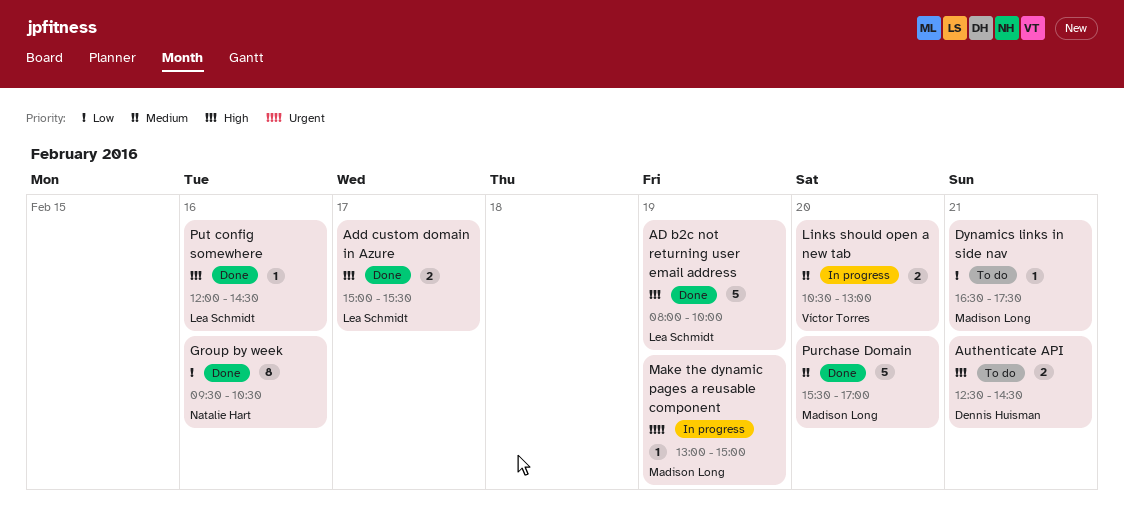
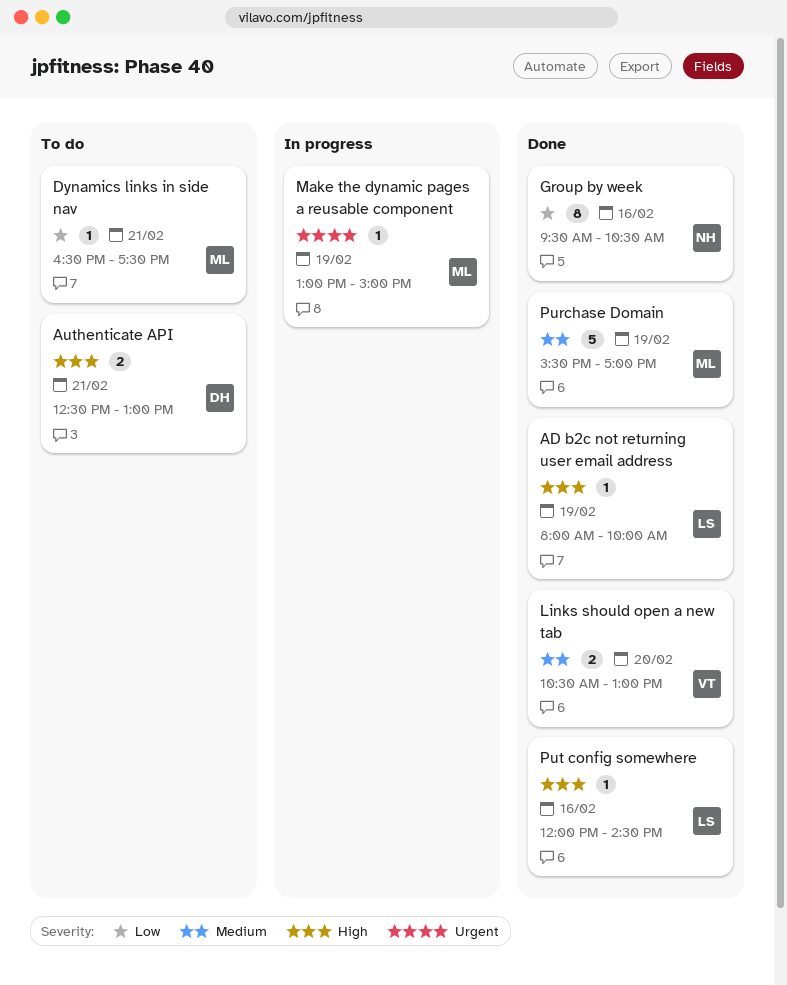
AD b2c not returning user email address, estimate: 5 -> 1
Add custom domain in Azure: present -> none
Authenticate API, ends: 14:30 -> 13:00
Links should open a new tab, status: In progress -> Done
Purchase Domain, day: Feb 20 -> Feb 19

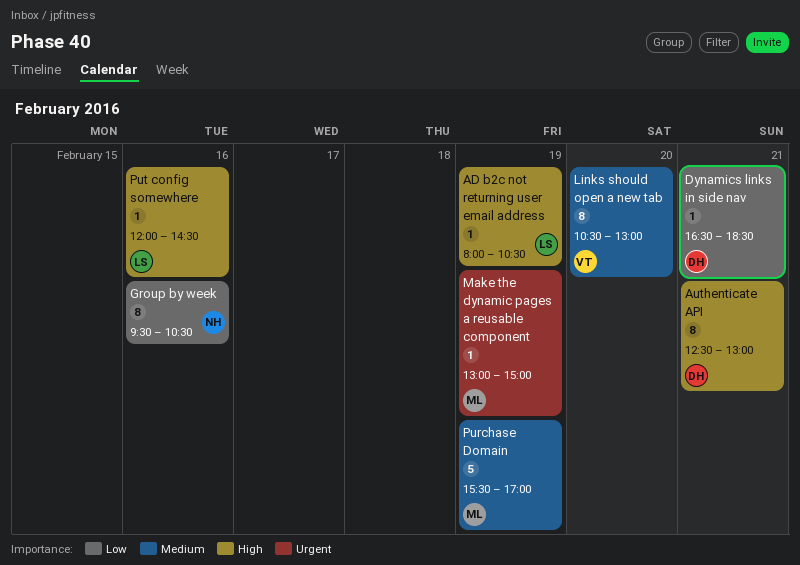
AD b2c not returning user email address, ends: 10:00 -> 10:30
Authenticate API, estimate: 2 -> 8
Dynamics links in side nav, owner: ML -> DH
Dynamics links in side nav, ends: 17:30 -> 18:30
Links should open a new tab, estimate: 2 -> 8

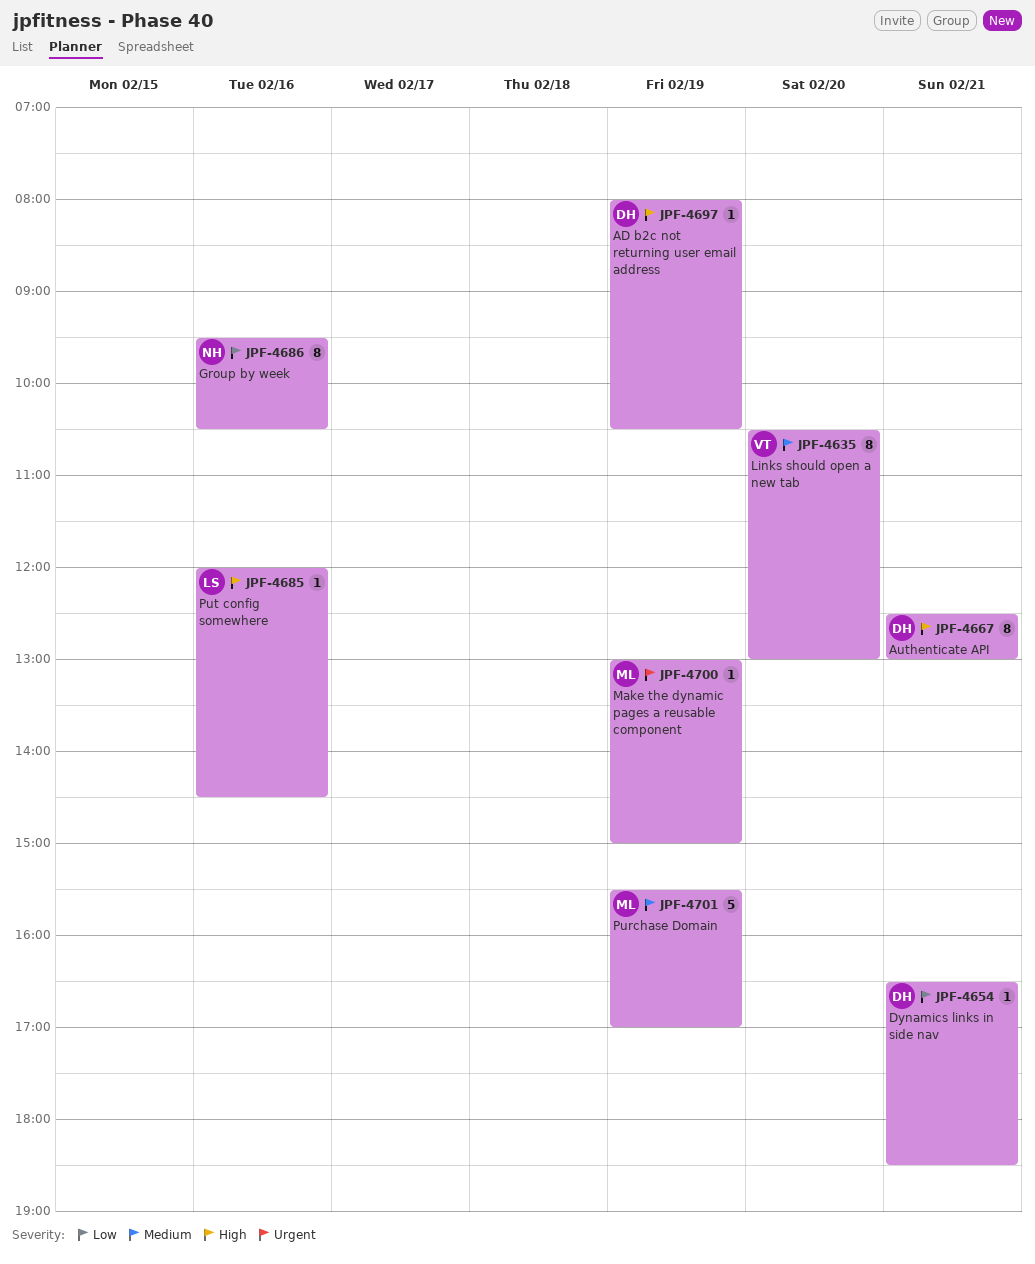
AD b2c not returning user email address, owner: LS -> DH

